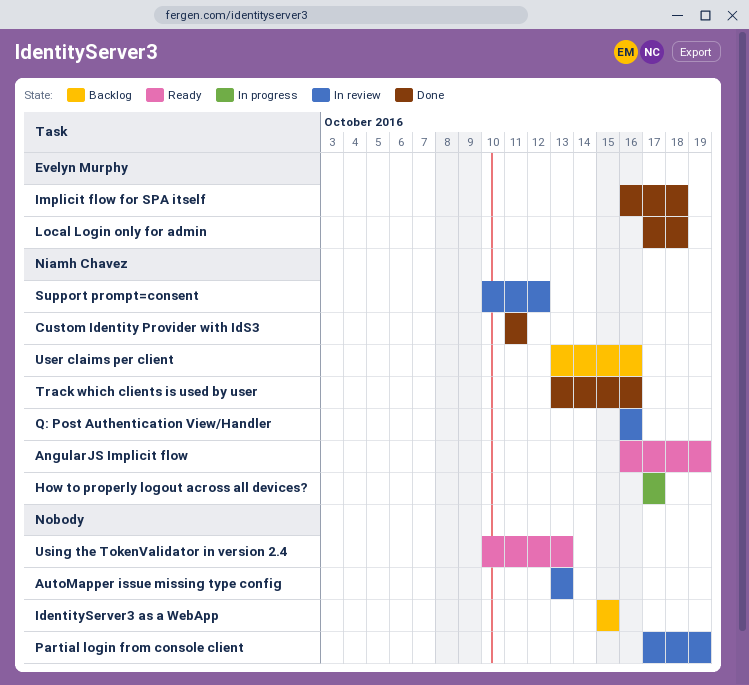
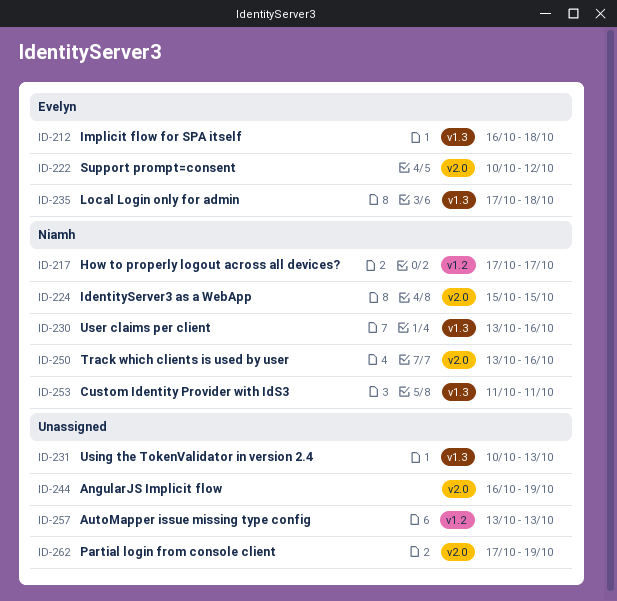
AngularJS Implicit flow, owner: Niamh Chavez -> none
IdentityServer3 as a WebApp, owner: none -> Niamh Chavez
Q: Post Authentication View/Handler: present -> none
Support prompt=consent, owner: Niamh Chavez -> Evelyn Murphy

